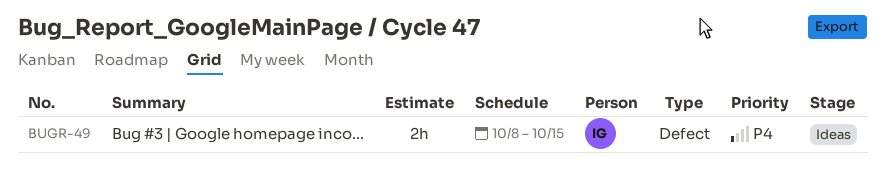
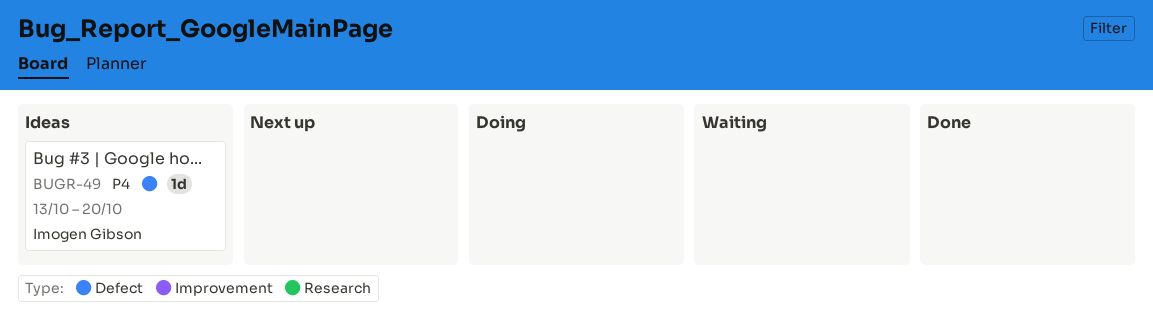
BUGR-49, estimate: 2h -> 1d
BUGR-49, start: Oct 8 -> Oct 13
BUGR-49, due: Oct 15 -> Oct 20

